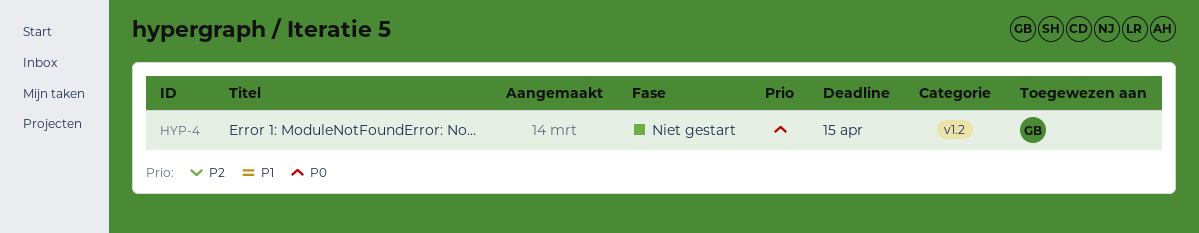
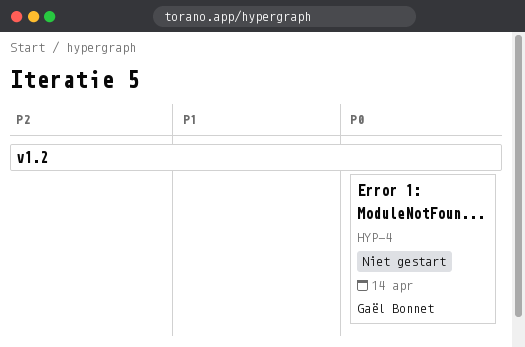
HYP-4, due: Apr 15 -> Apr 14

